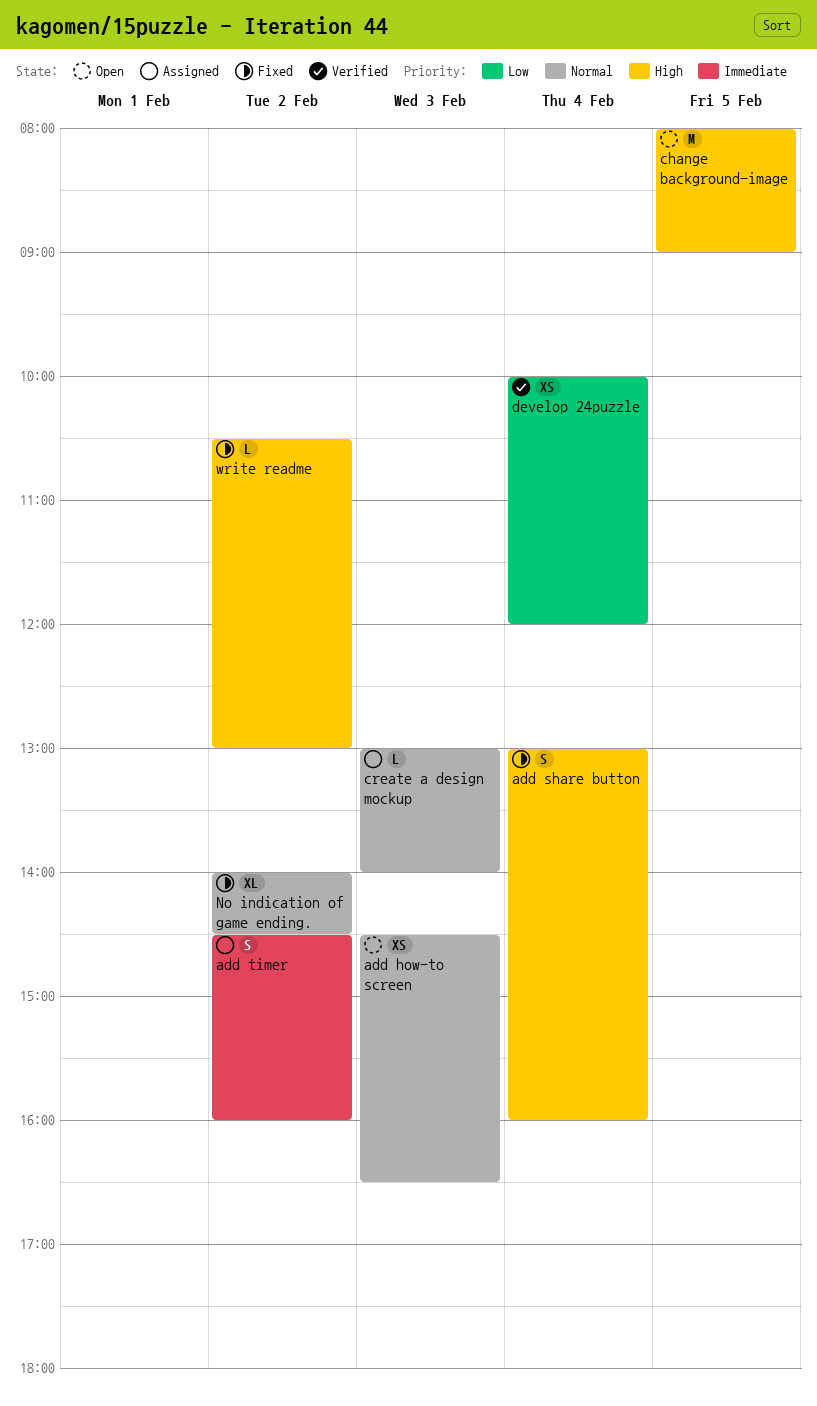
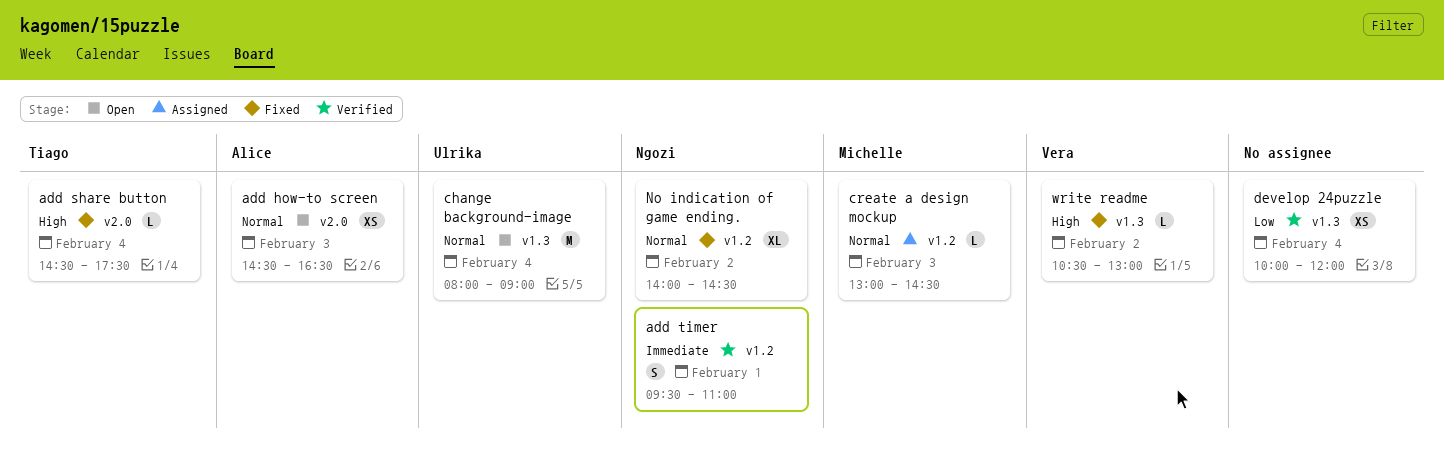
add share button, estimate: S -> L
add share button, begins: 13:00 -> 14:30
add share button, ends: 16:00 -> 17:30
add timer, status: Assigned -> Verified
add timer, day: Feb 2 -> Feb 1
add timer, begins: 14:30 -> 09:30
add timer, ends: 16:00 -> 11:00
change background-image, priority: High -> Normal
change background-image, day: Feb 5 -> Feb 4
create a design mockup, ends: 14:00 -> 14:30

